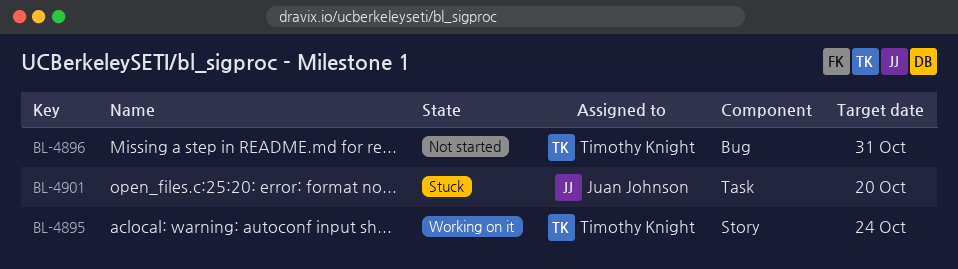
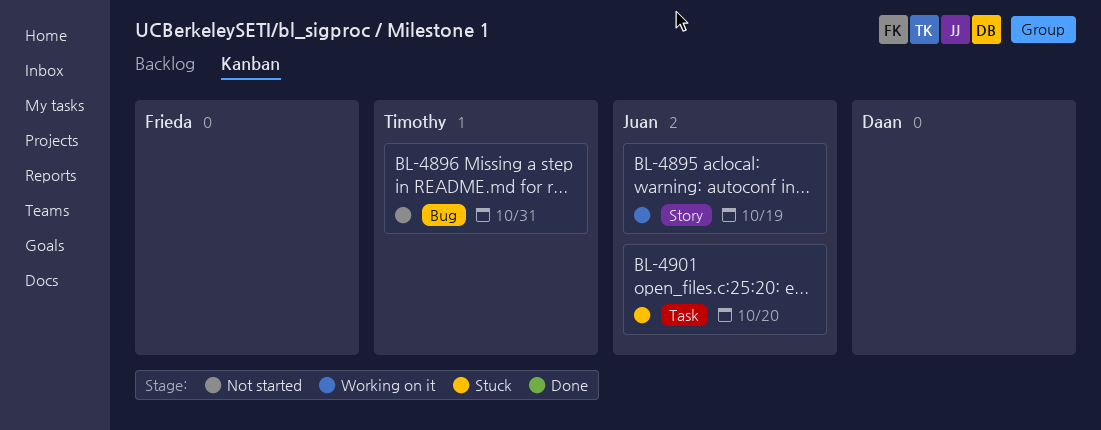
BL-4895, owner: Timothy Knight -> Juan Johnson
BL-4895, due: Oct 24 -> Oct 19

